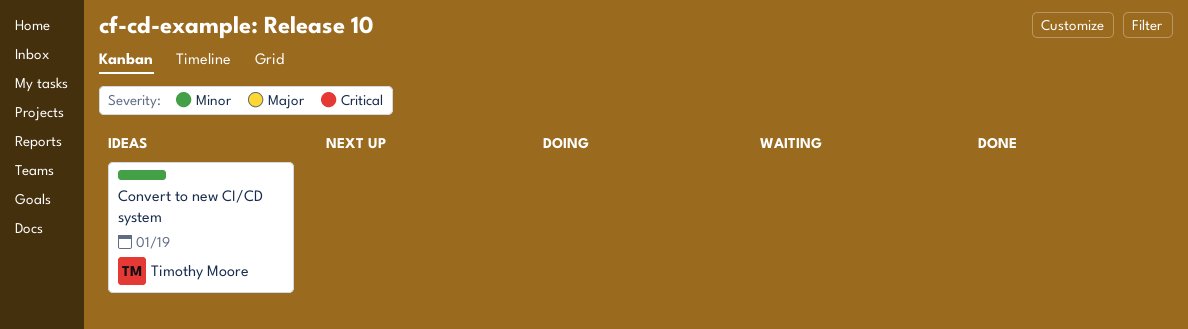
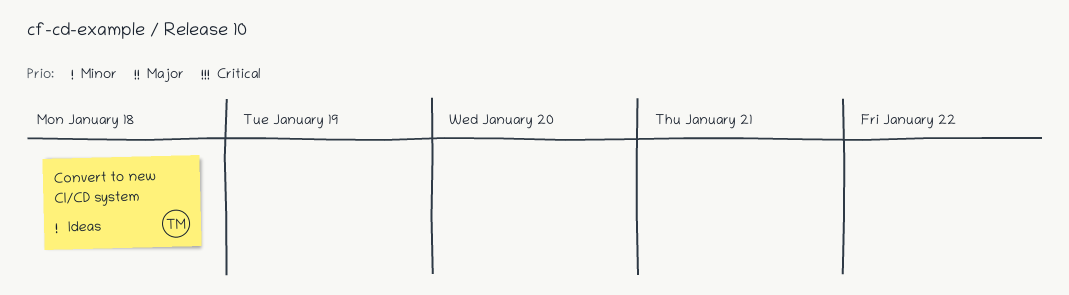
Convert to new CI/CD system, due: Jan 19 -> Jan 18

